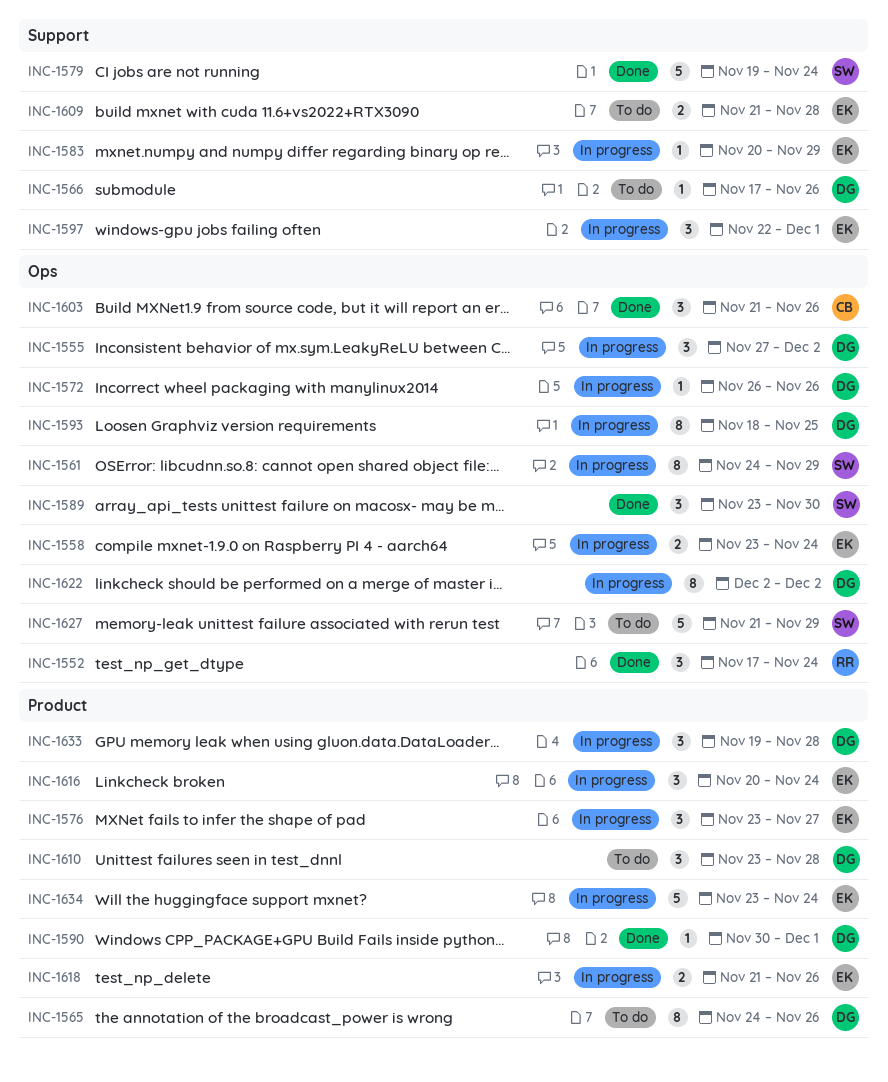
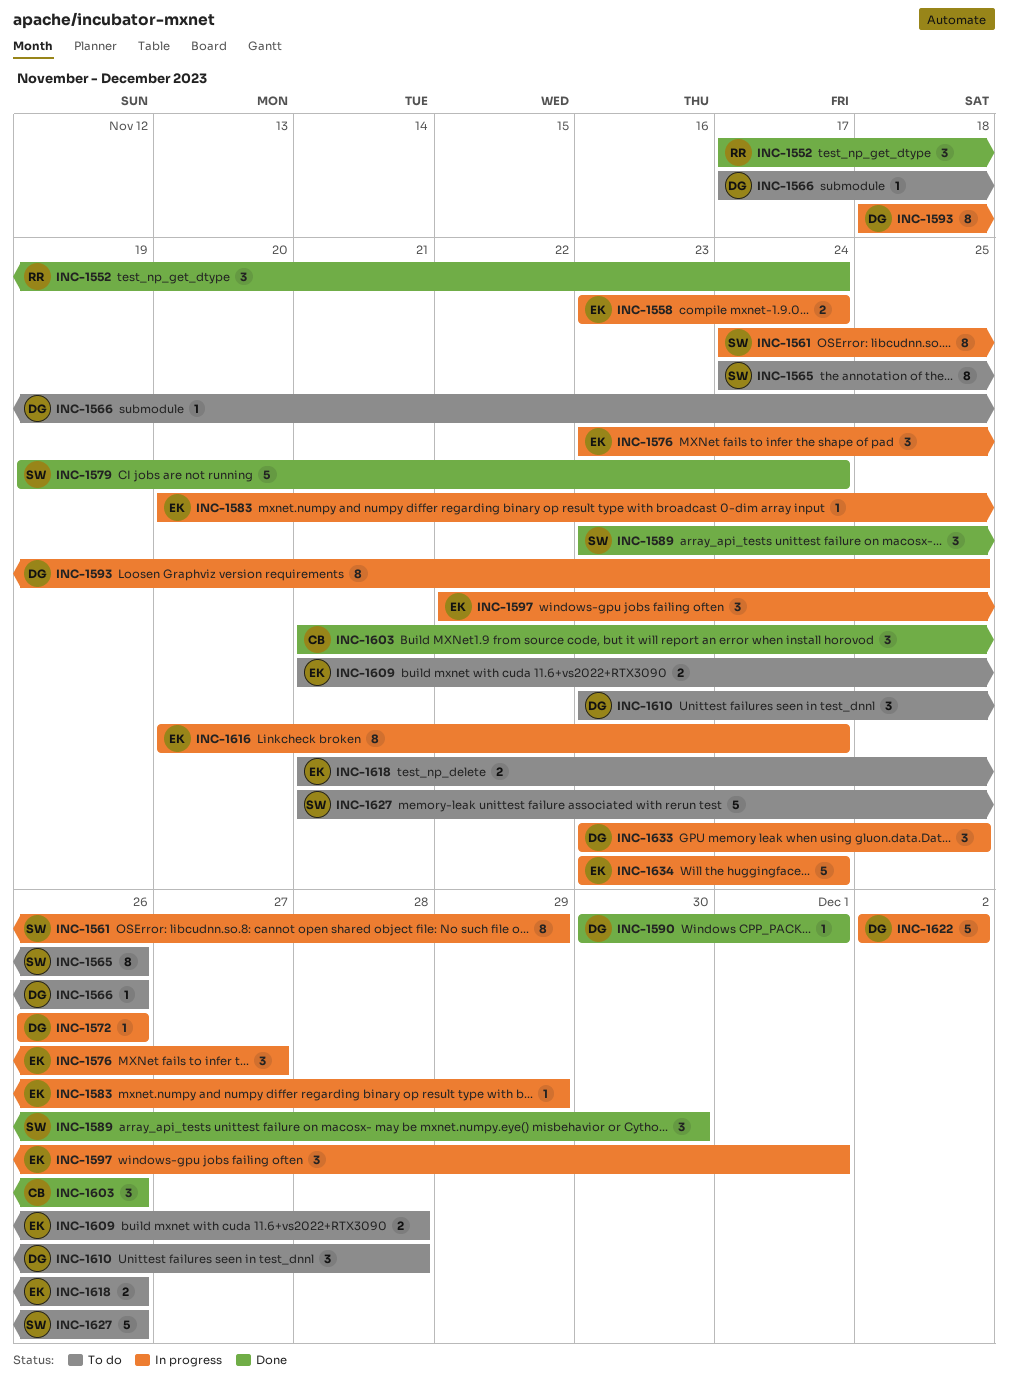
INC-1555: present -> none
INC-1565, owner: DG -> SW
INC-1616, estimate: 3 -> 8
INC-1618, status: In progress -> To do
INC-1622, estimate: 8 -> 5
INC-1627, due: Nov 29 -> Nov 26
INC-1633, start: Nov 19 -> Nov 23
INC-1633, due: Nov 28 -> Nov 25

